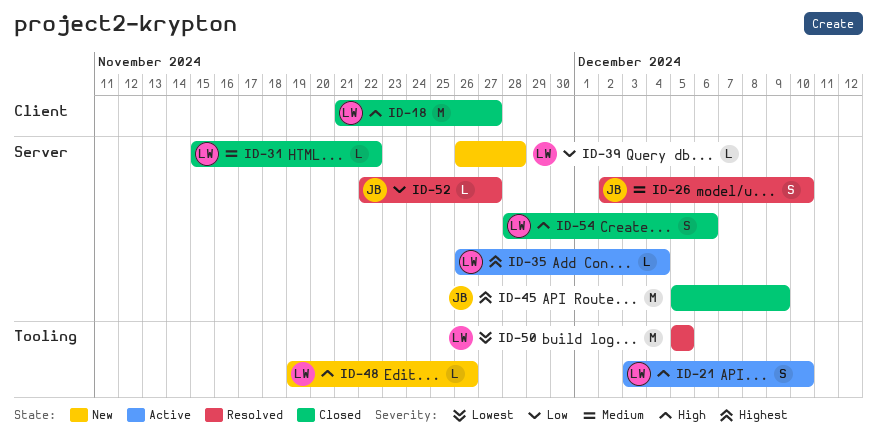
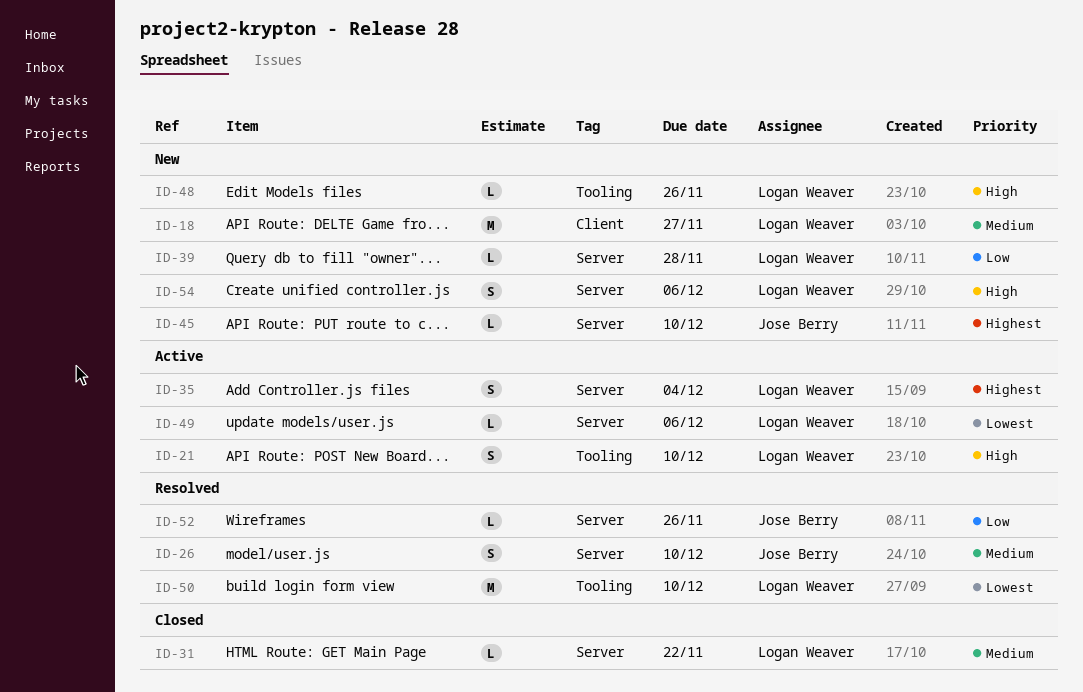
ID-18, status: Closed -> New
ID-18, priority: High -> Medium
ID-35, estimate: L -> S
ID-45, status: Closed -> New
ID-45, estimate: M -> L
ID-45, due: Dec 9 -> Dec 10
ID-49: none -> present
ID-50, due: Dec 5 -> Dec 10
ID-52, due: Nov 27 -> Nov 26
ID-54, status: Closed -> New

